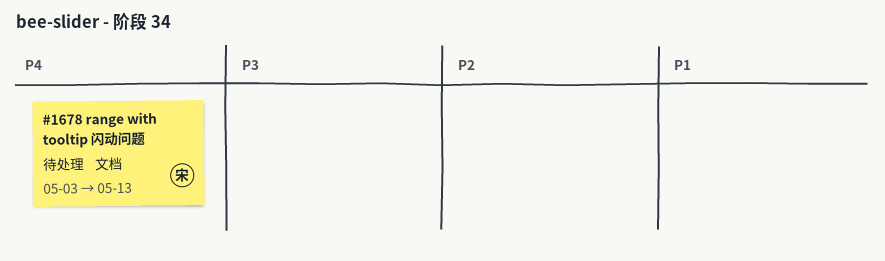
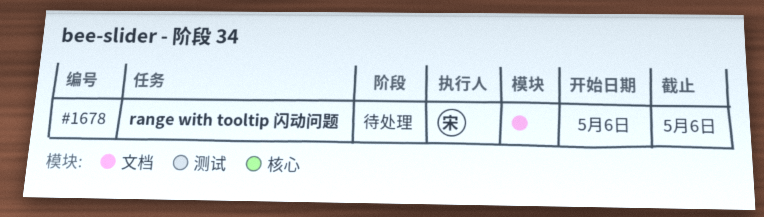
#1678, start: May 3 -> May 6
#1678, due: May 13 -> May 6

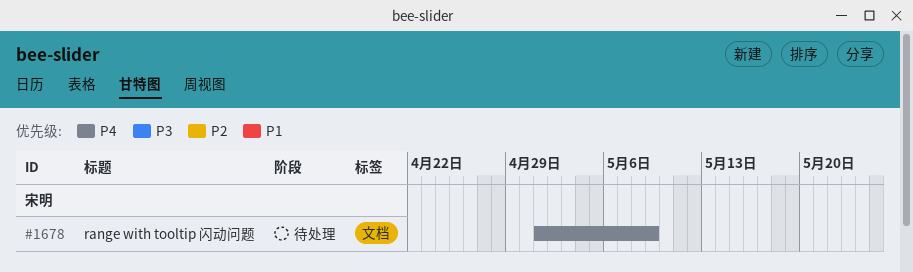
#1678, start: May 6 -> May 1
#1678, due: May 6 -> May 9

